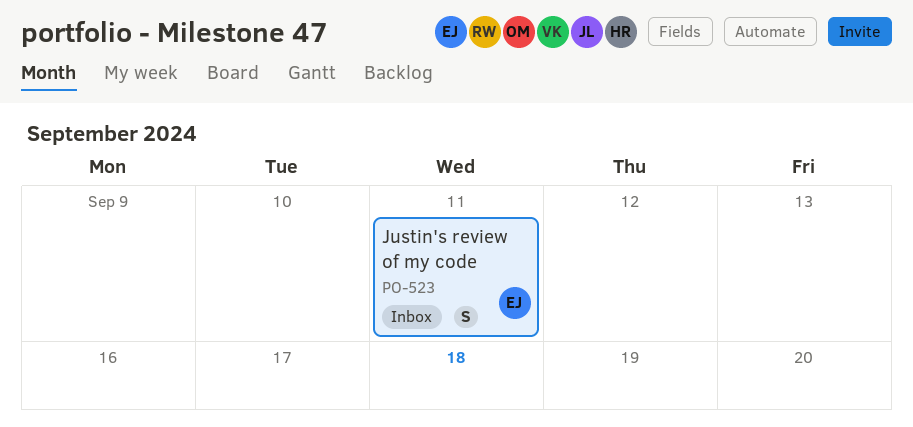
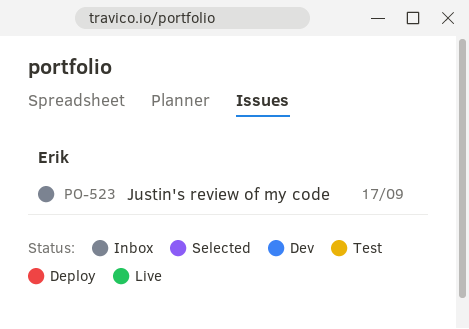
PO-523, due: Sep 11 -> Sep 17

